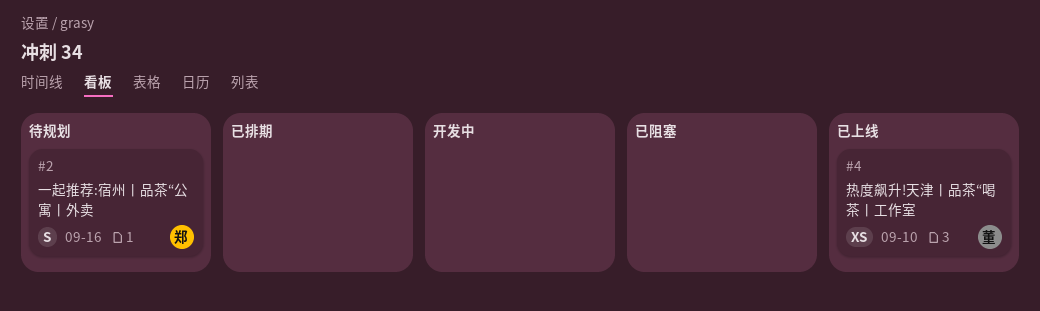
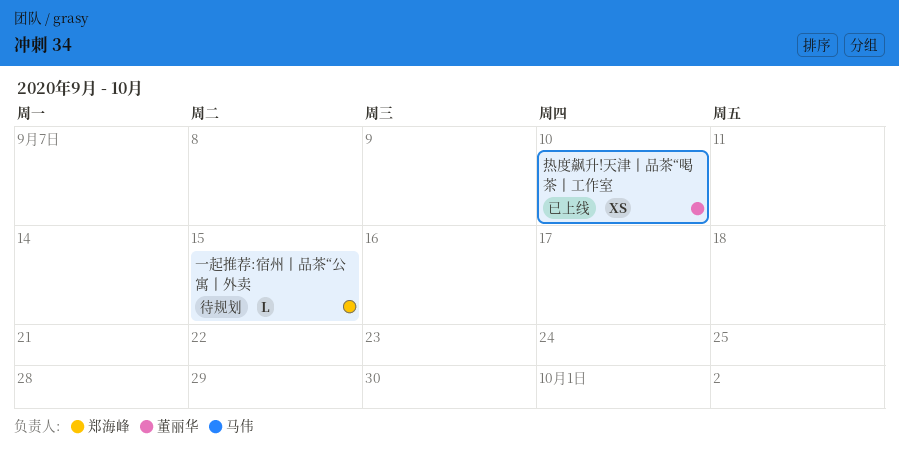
一起推荐:宿州丨品茶“公寓丨外卖, estimate: S -> L
一起推荐:宿州丨品茶“公寓丨外卖, due: Sep 16 -> Sep 15

